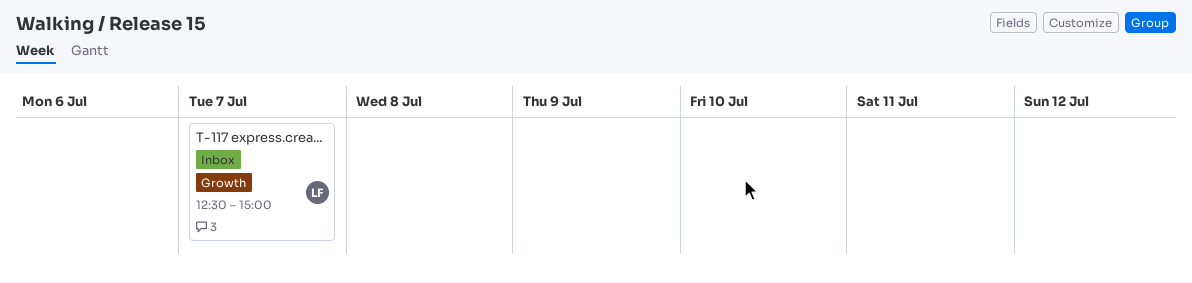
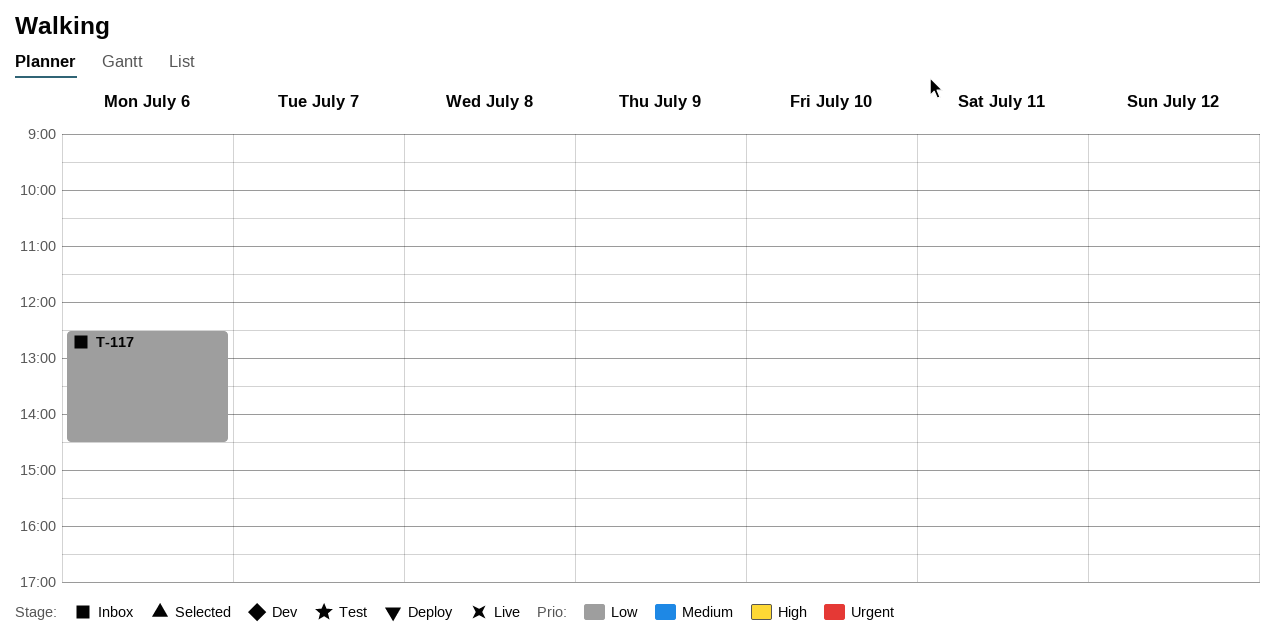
T-117, day: Jul 7 -> Jul 6
T-117, ends: 15:00 -> 14:30

